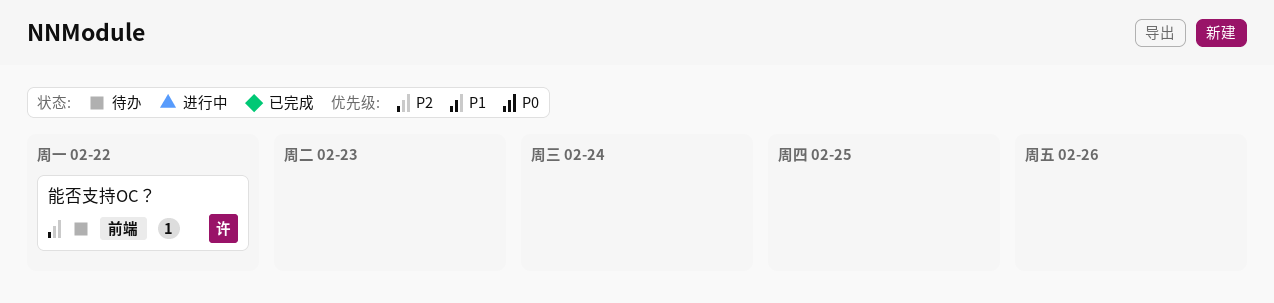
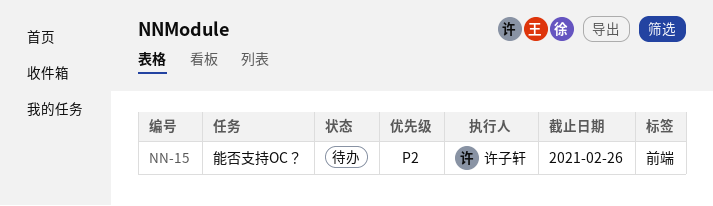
能否支持OC？, due: Feb 22 -> Feb 26

